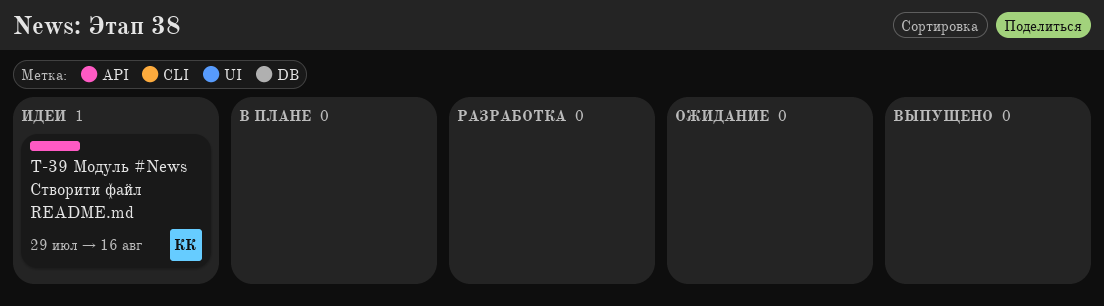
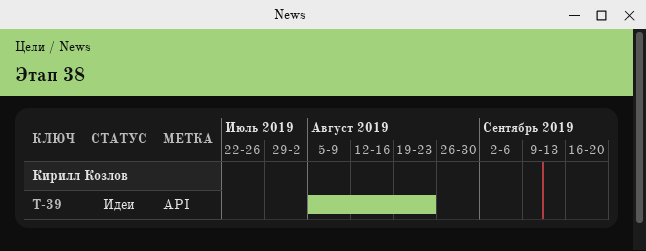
T-39, start: Jul 29 -> Aug 5
T-39, due: Aug 16 -> Aug 23

